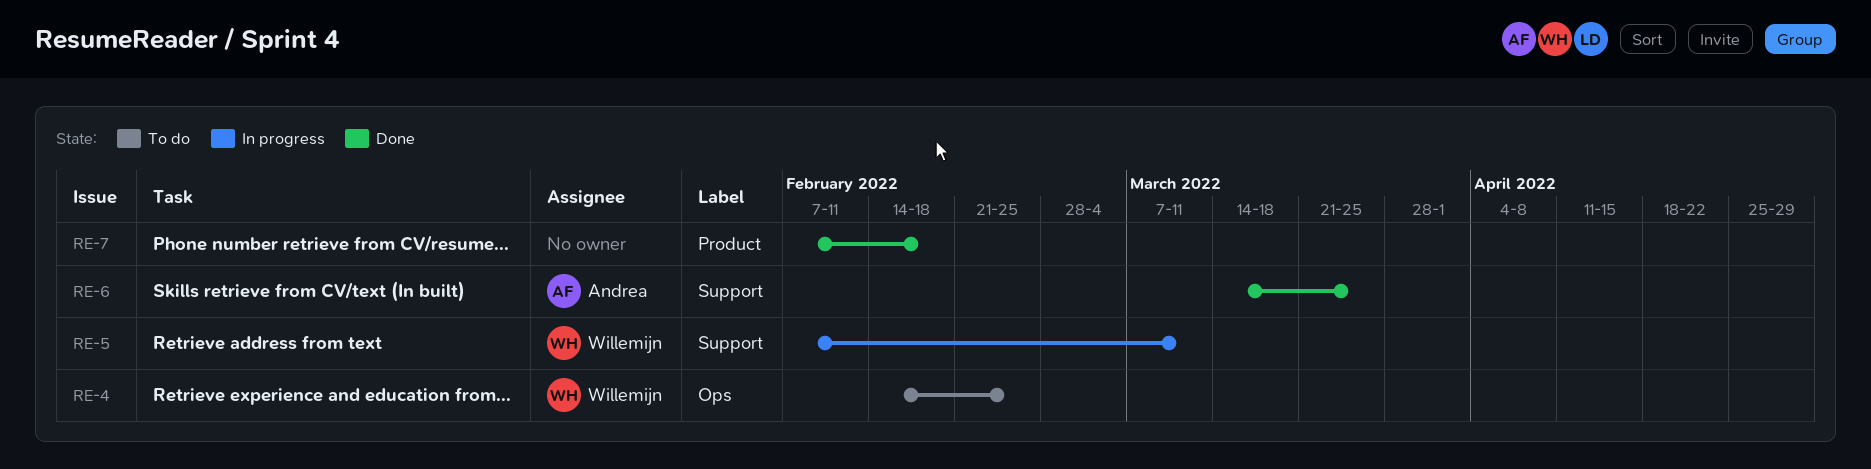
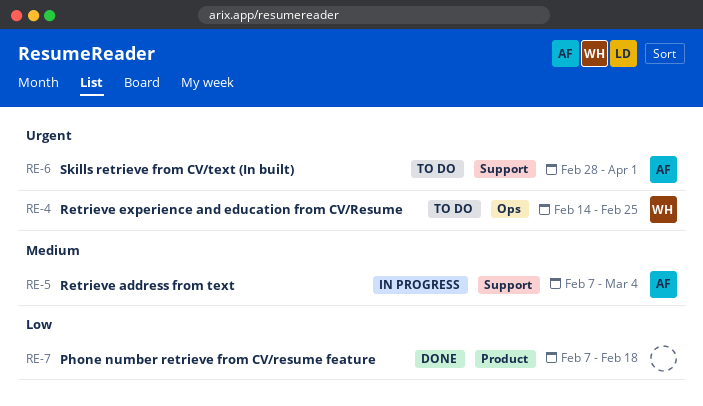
RE-5, owner: Willemijn -> Andrea
RE-5, due: Mar 11 -> Mar 4
RE-6, status: Done -> To do
RE-6, start: Mar 14 -> Feb 28
RE-6, due: Mar 25 -> Apr 1

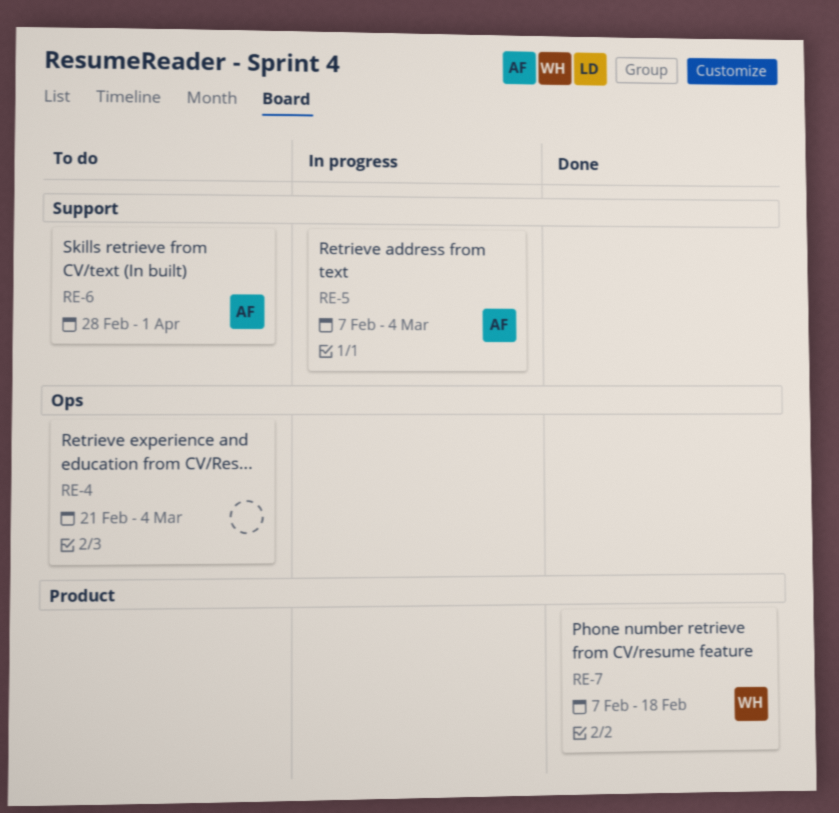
RE-4, owner: WH -> none
RE-4, start: Feb 14 -> Feb 21
RE-4, due: Feb 25 -> Mar 4
RE-7, owner: none -> WH

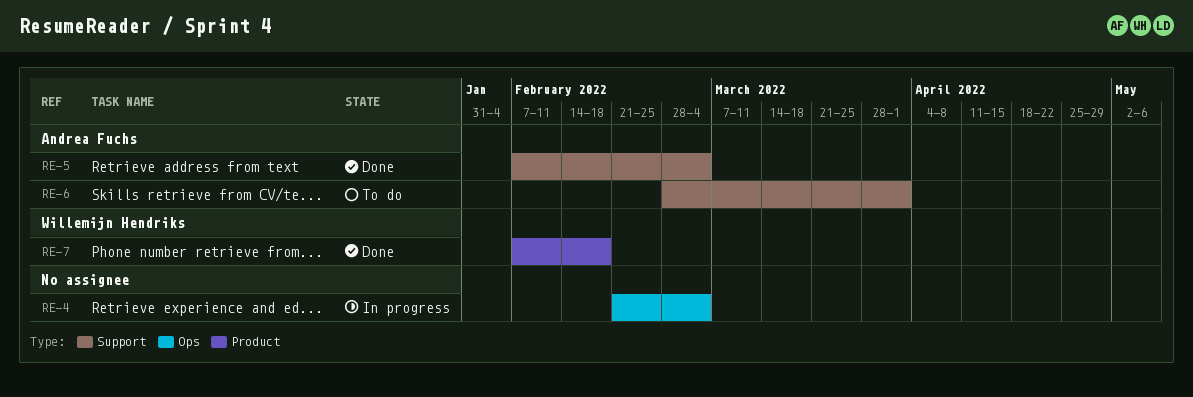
RE-4, status: To do -> In progress
RE-5, status: In progress -> Done

